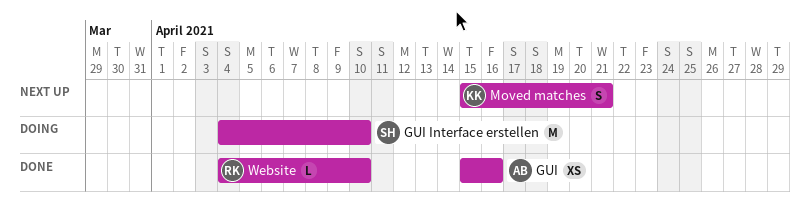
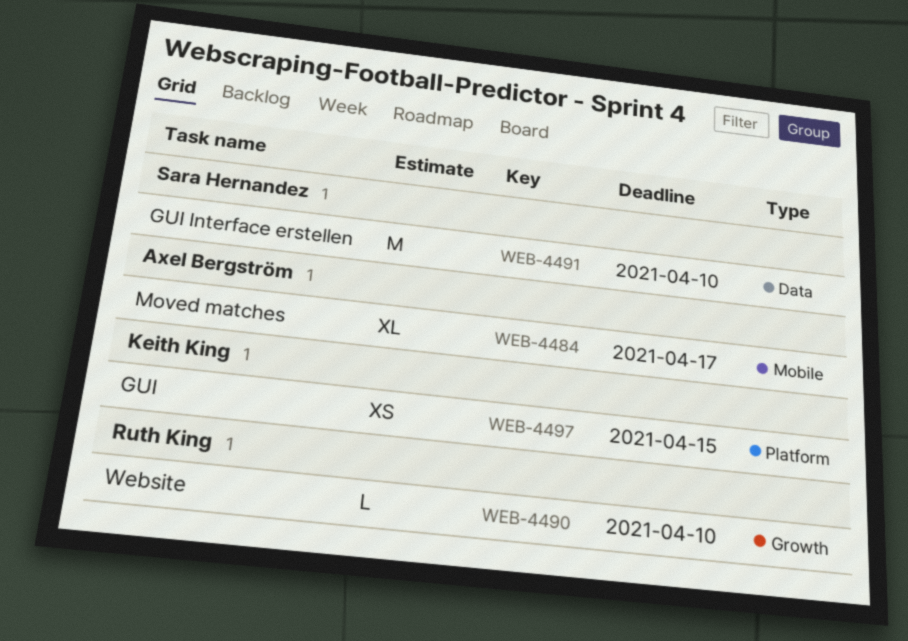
GUI, owner: Axel Bergström -> Keith King
GUI, due: Apr 16 -> Apr 15
Moved matches, owner: Keith King -> Axel Bergström
Moved matches, estimate: S -> XL
Moved matches, due: Apr 21 -> Apr 17

